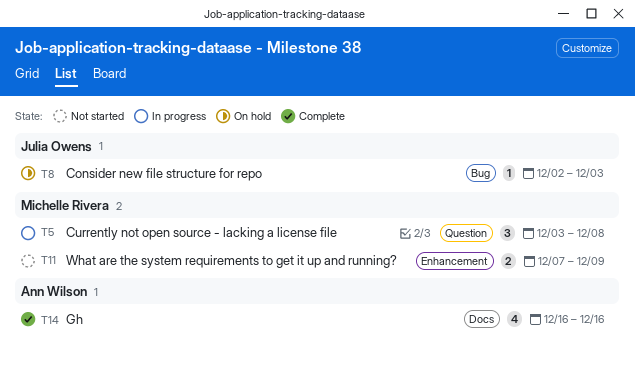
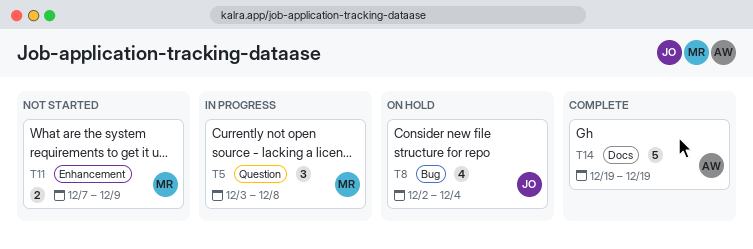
T8, estimate: 1 -> 4
T8, due: Dec 3 -> Dec 4
T14, estimate: 4 -> 5
T14, start: Dec 16 -> Dec 19
T14, due: Dec 16 -> Dec 19

